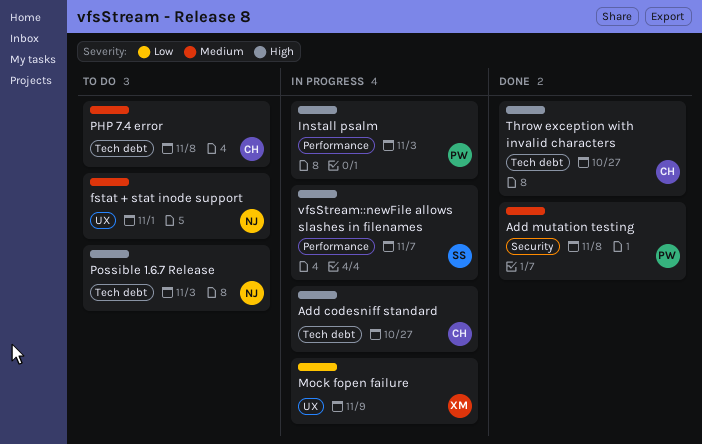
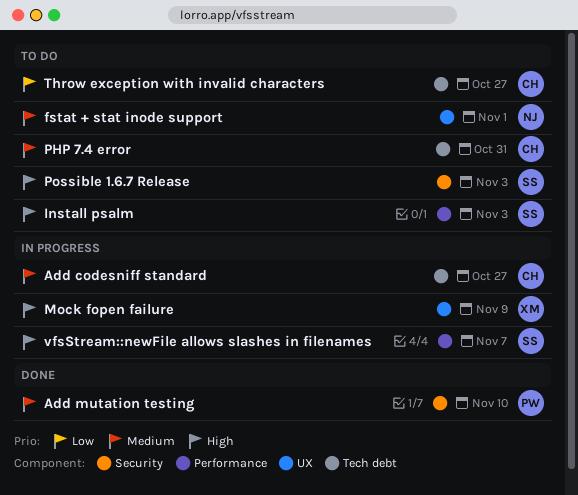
Add codesniff standard, priority: High -> Medium
Add mutation testing, due: Nov 8 -> Nov 10
Install psalm, status: In progress -> To do
Install psalm, owner: PW -> SS
Mock fopen failure, priority: Low -> High
PHP 7.4 error, due: Nov 8 -> Oct 31
Possible 1.6.7 Release, owner: NJ -> SS
Possible 1.6.7 Release, label: Tech debt -> Security
Throw exception with invalid characters, status: Done -> To do
Throw exception with invalid characters, priority: High -> Low

